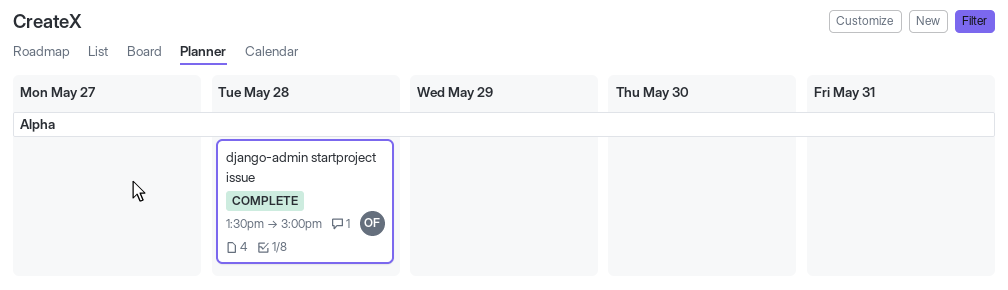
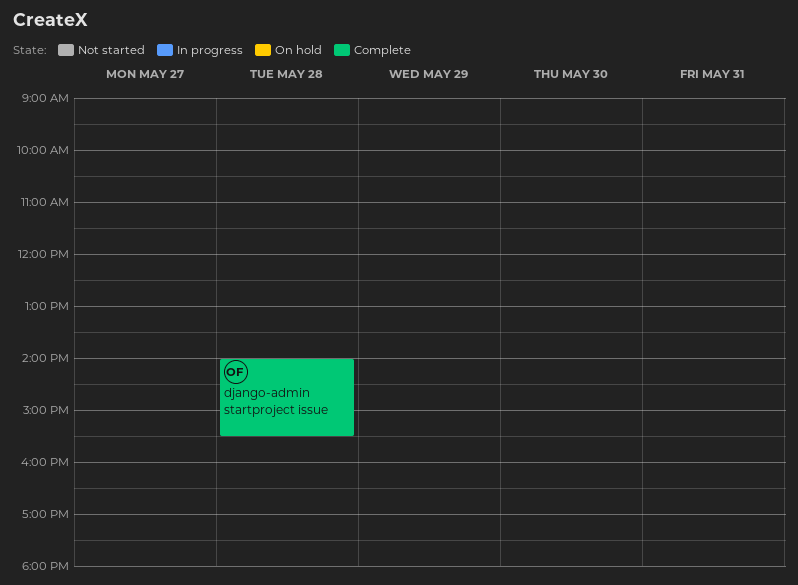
django-admin startproject issue, begins: 13:30 -> 14:00
django-admin startproject issue, ends: 15:00 -> 15:30

